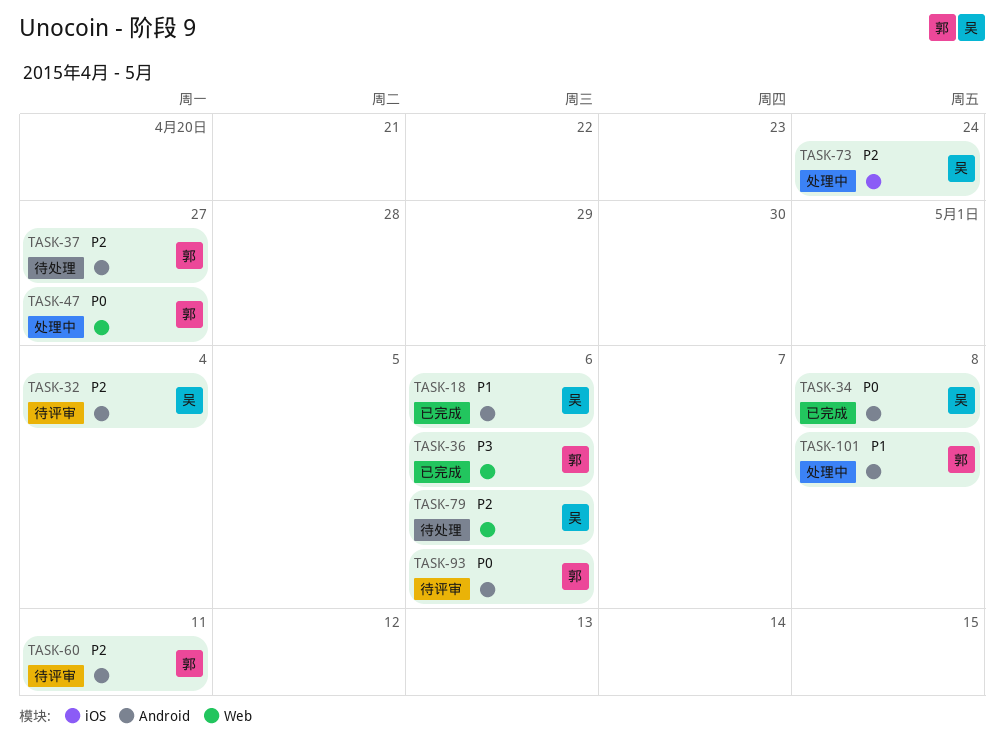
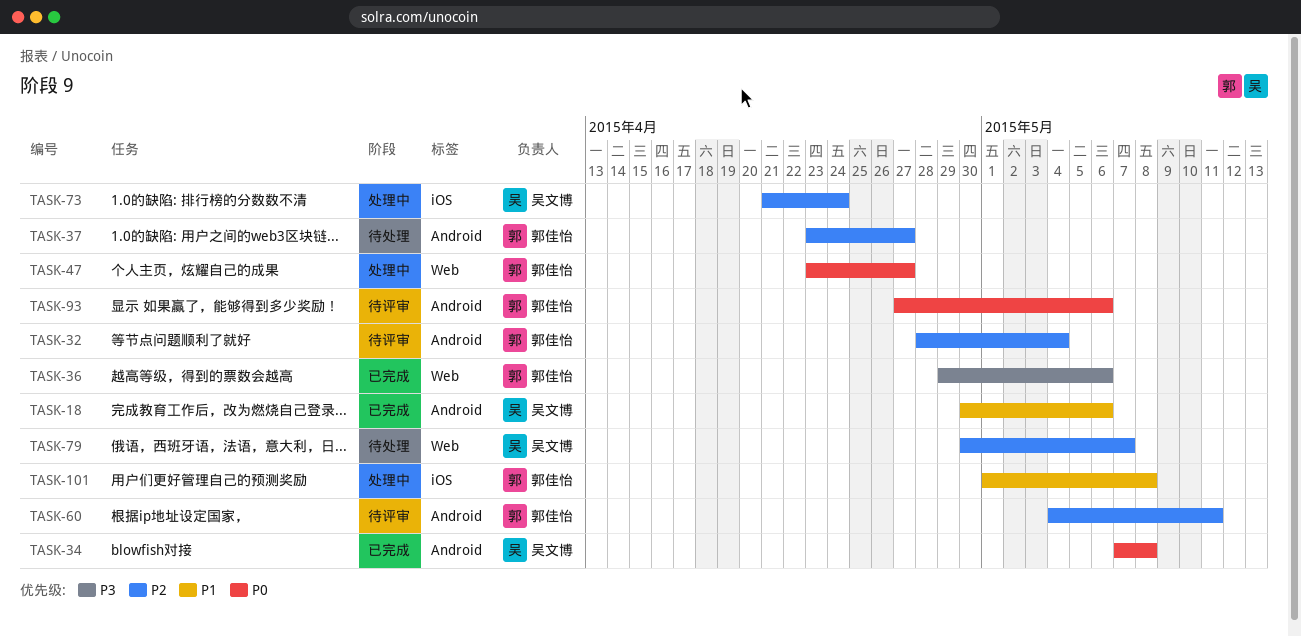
TASK-32, owner: 吴文博 -> 郭佳怡
TASK-79, due: May 6 -> May 7
TASK-101, label: Android -> iOS

